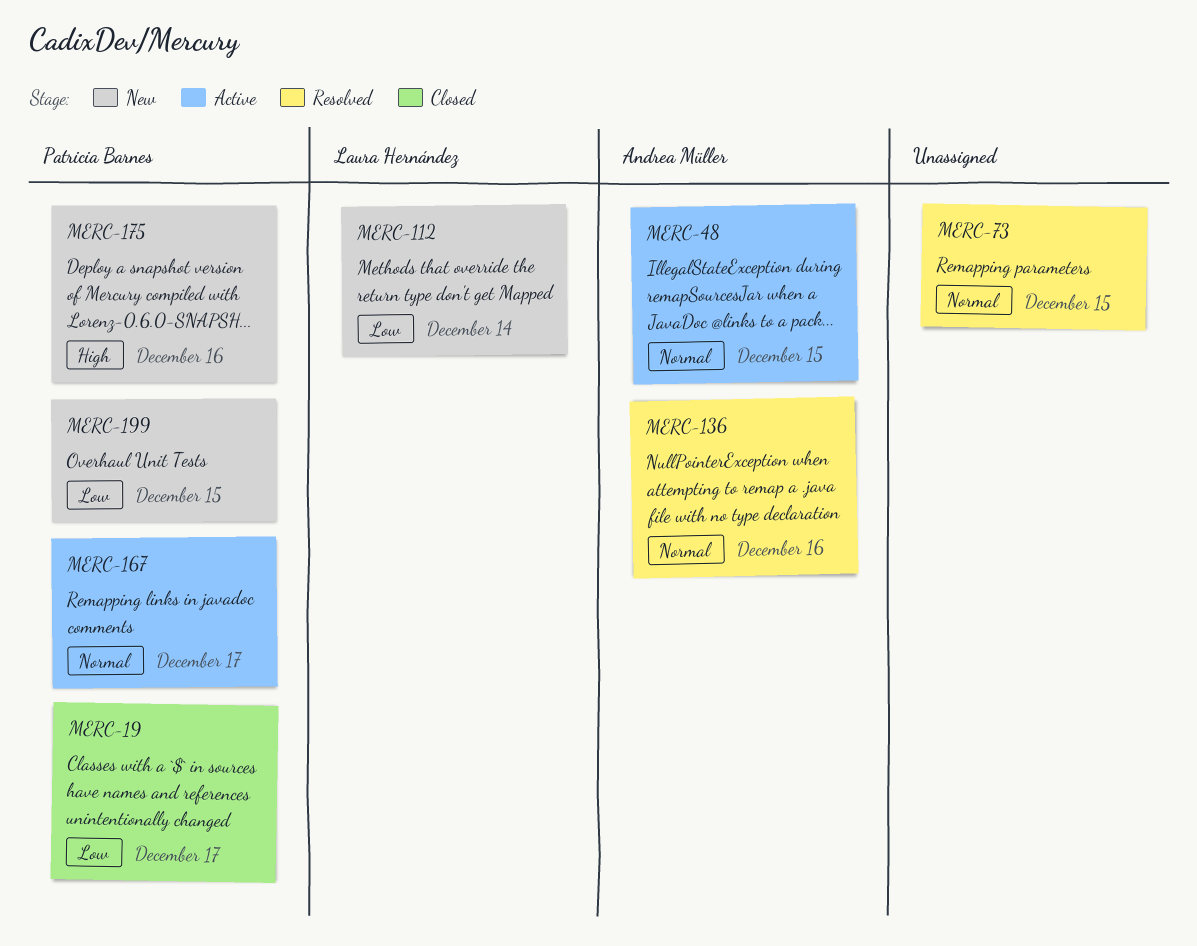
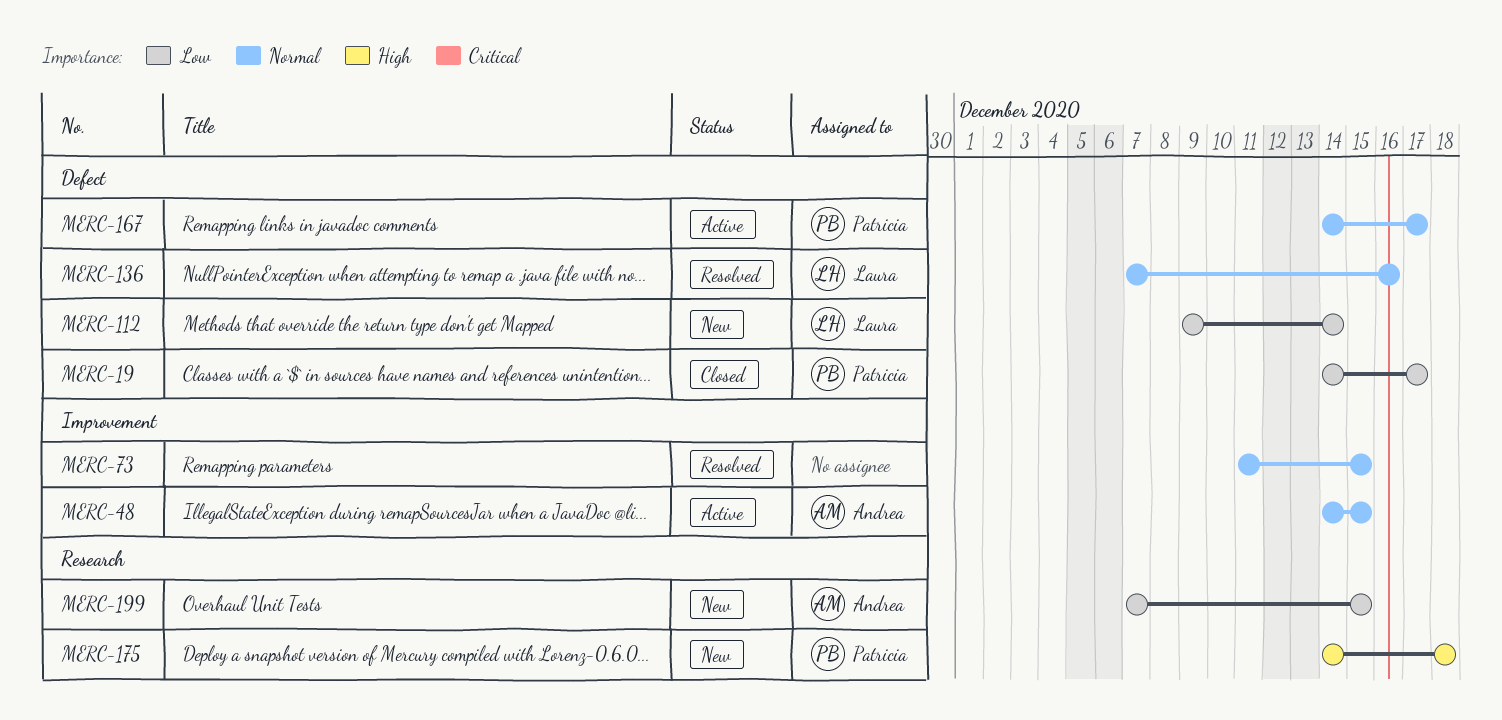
MERC-136, owner: Andrea Müller -> Laura Hernández
MERC-175, due: Dec 16 -> Dec 18
MERC-199, owner: Patricia Barnes -> Andrea Müller

